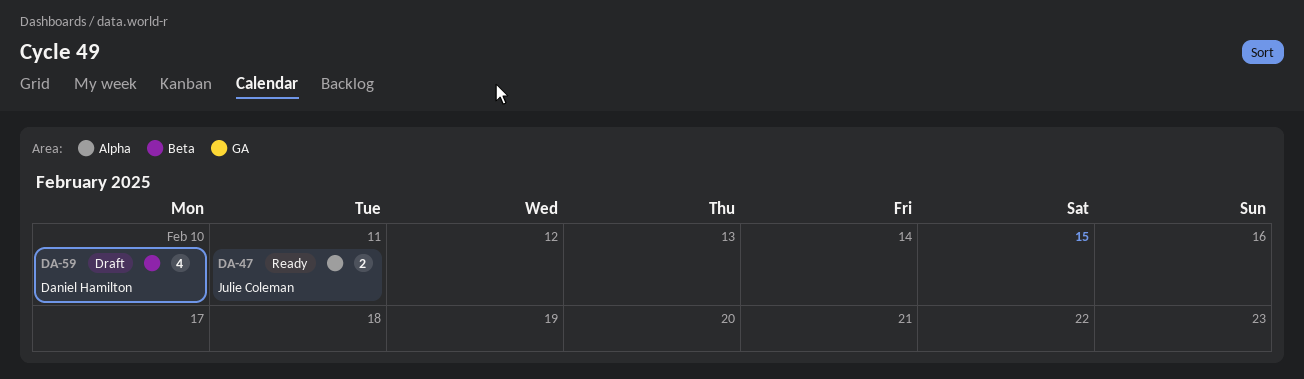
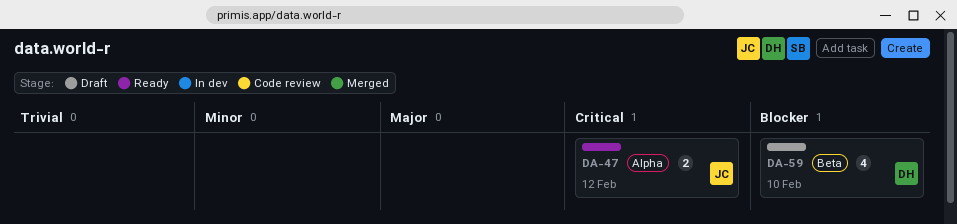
DA-47, due: Feb 11 -> Feb 12

